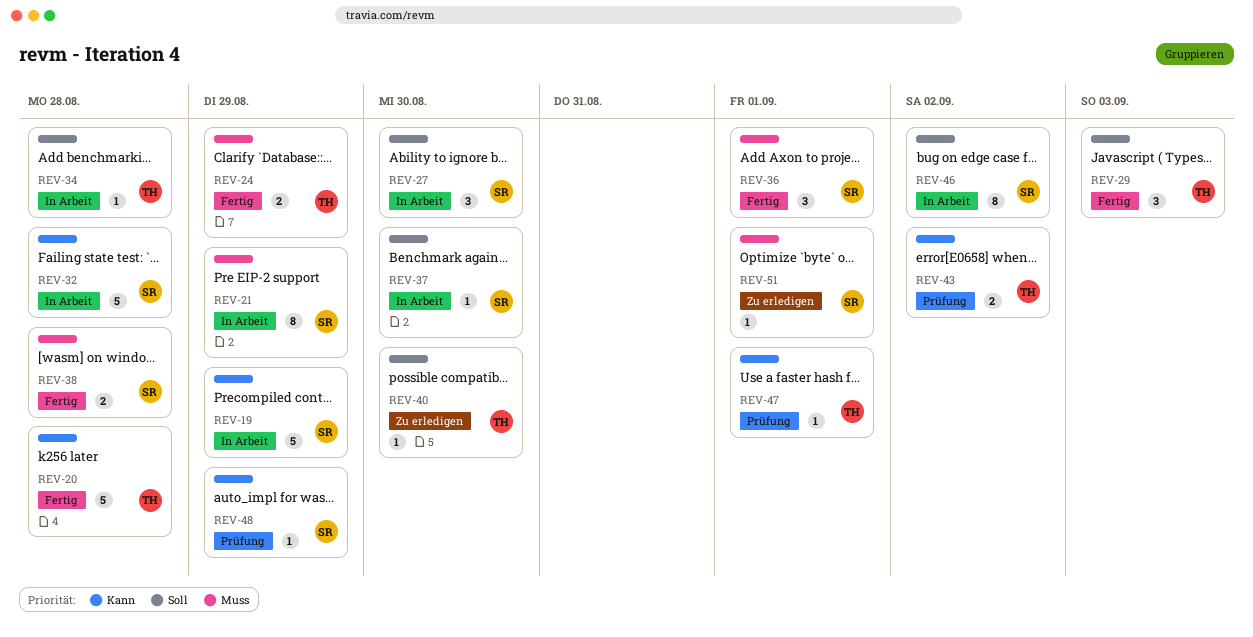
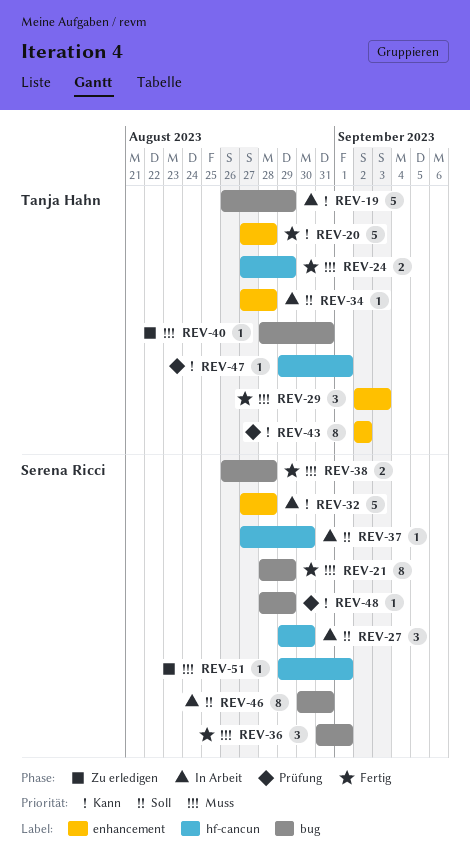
REV-19, owner: Serena Ricci -> Tanja Hahn
REV-21, status: In Arbeit -> Fertig
REV-29, priority: Soll -> Muss
REV-40, priority: Soll -> Muss
REV-40, due: Aug 30 -> Aug 31
REV-43, estimate: 2 -> 8
REV-46, due: Sep 2 -> Aug 31

